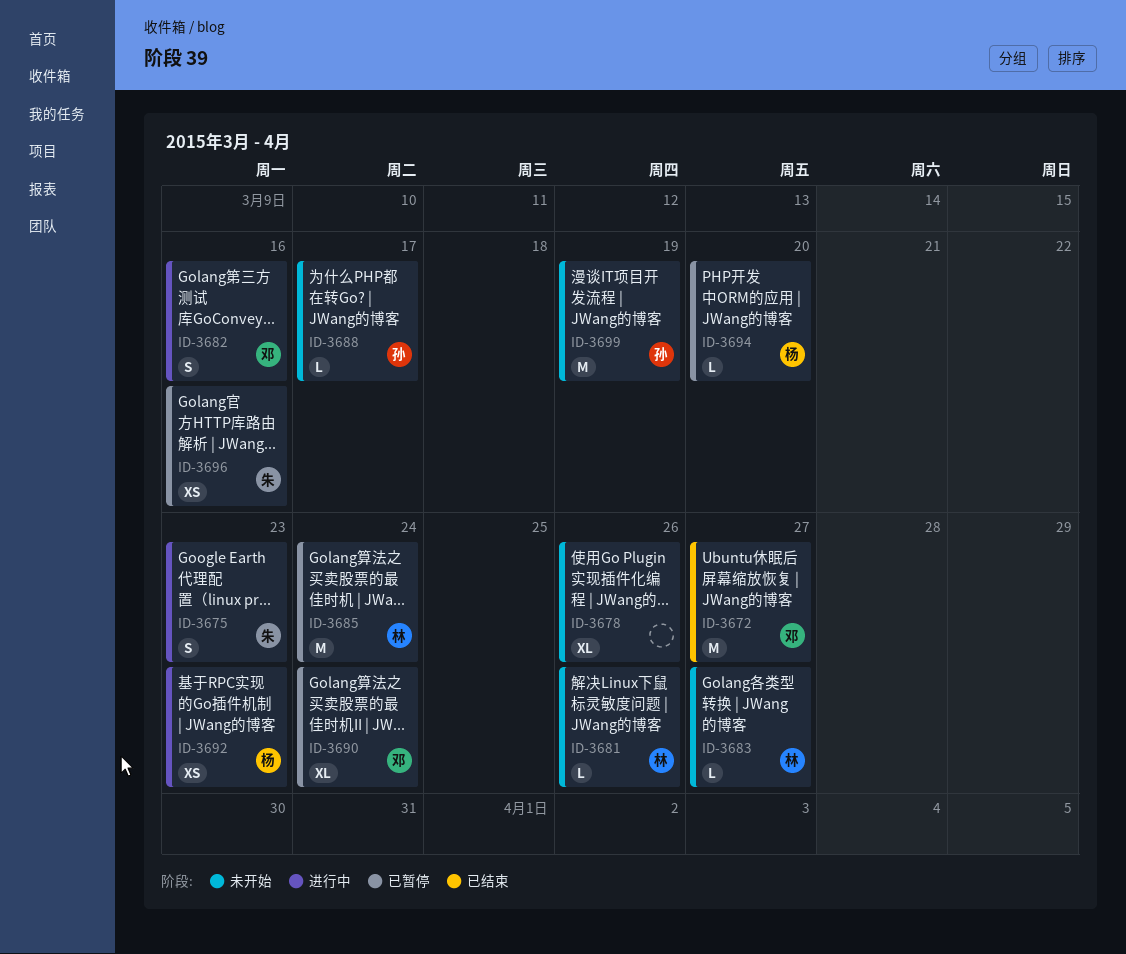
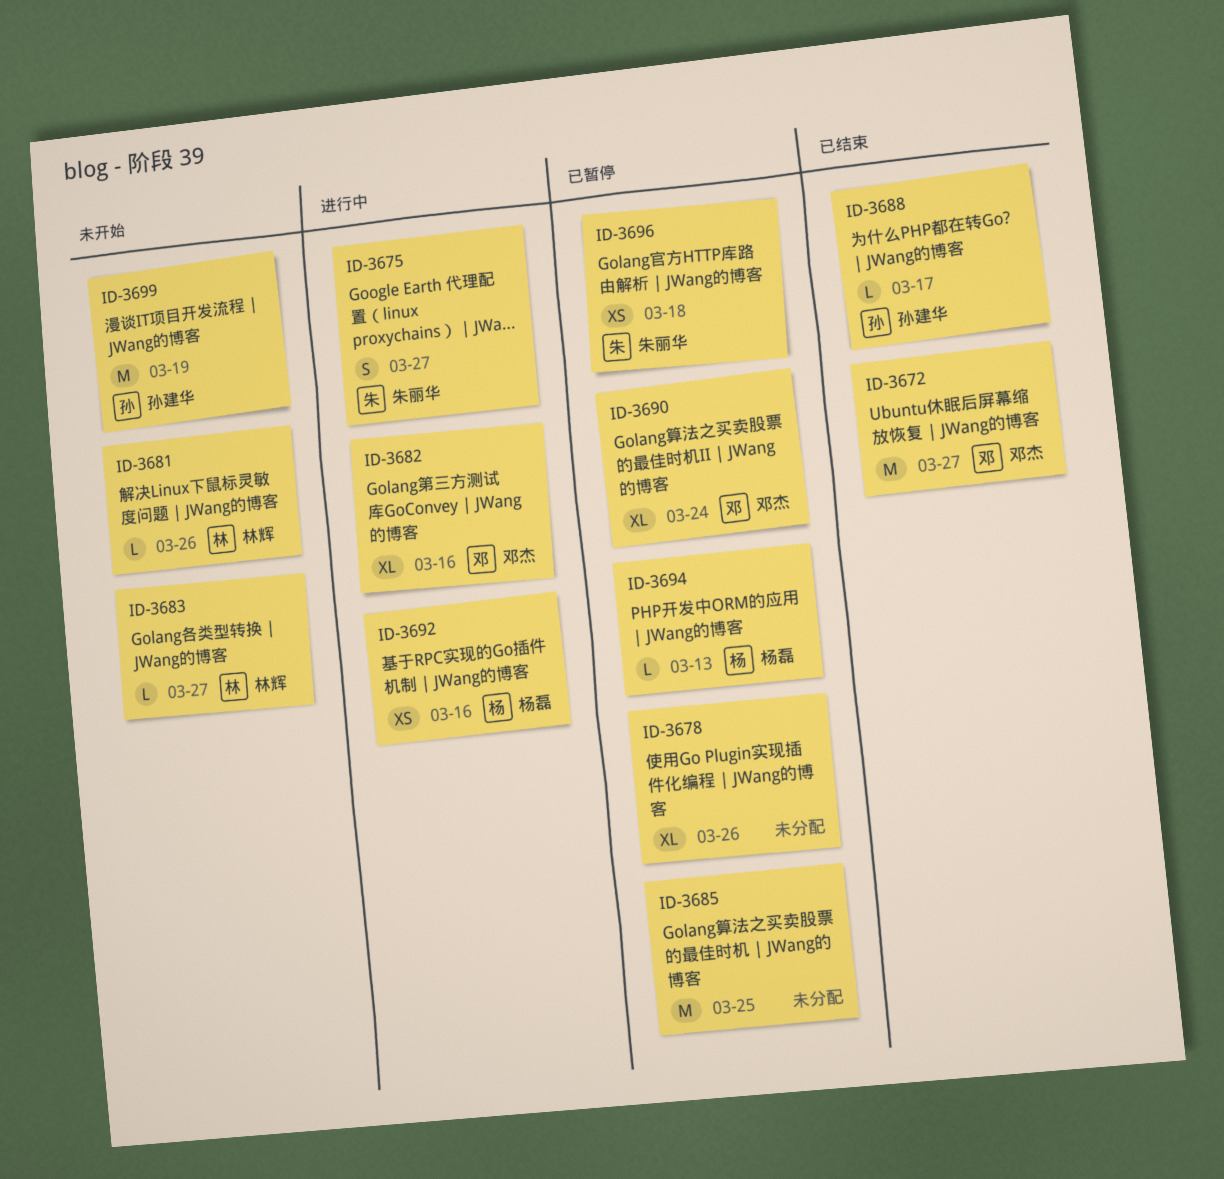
ID-3675, due: Mar 23 -> Mar 27
ID-3678, status: 未开始 -> 已暂停
ID-3682, estimate: S -> XL
ID-3685, owner: 林辉 -> none
ID-3685, due: Mar 24 -> Mar 25
ID-3688, status: 未开始 -> 已结束
ID-3692, due: Mar 23 -> Mar 16
ID-3694, due: Mar 20 -> Mar 13
ID-3696, due: Mar 16 -> Mar 18

